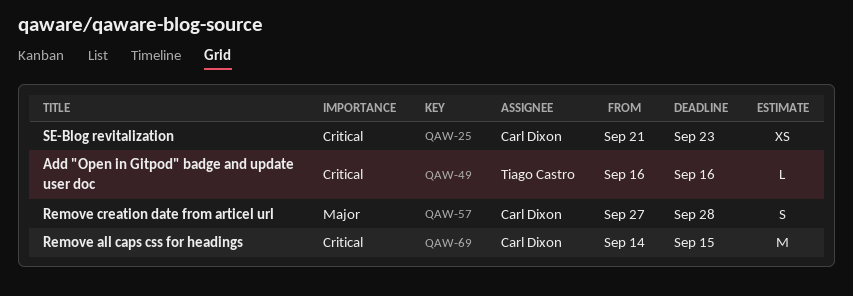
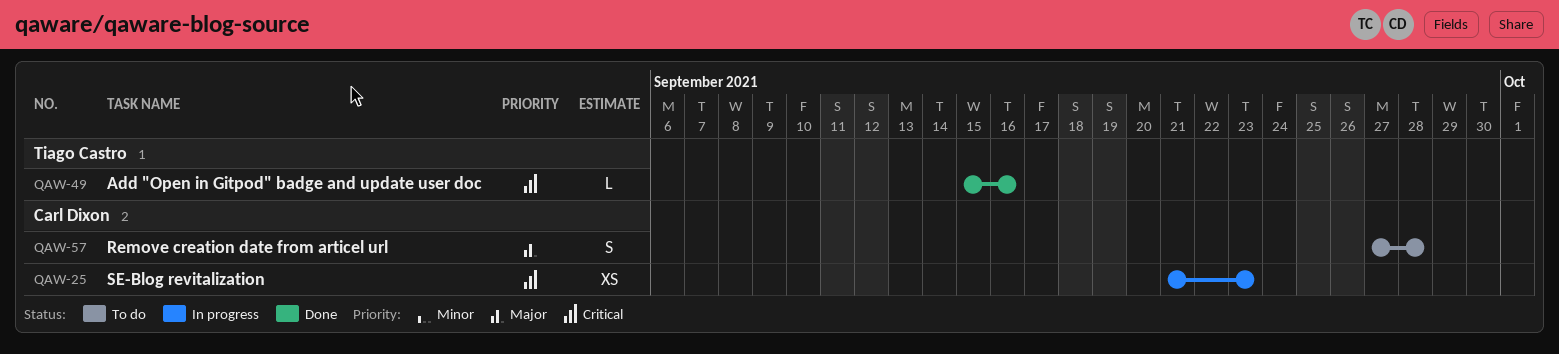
QAW-49, start: Sep 16 -> Sep 15
QAW-69: present -> none

